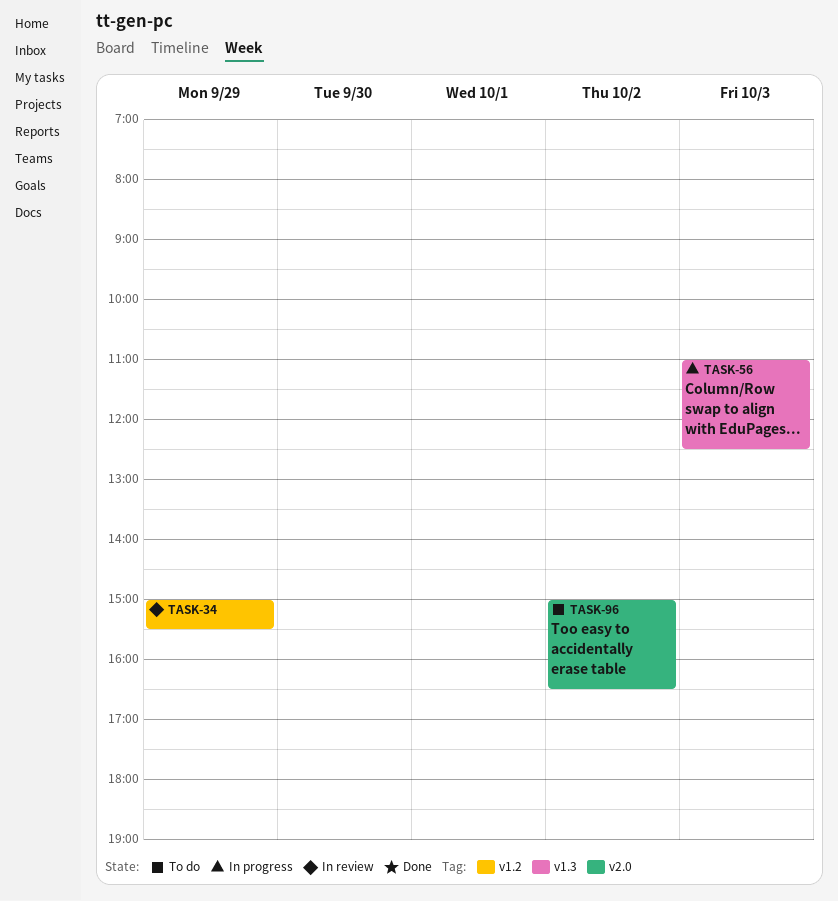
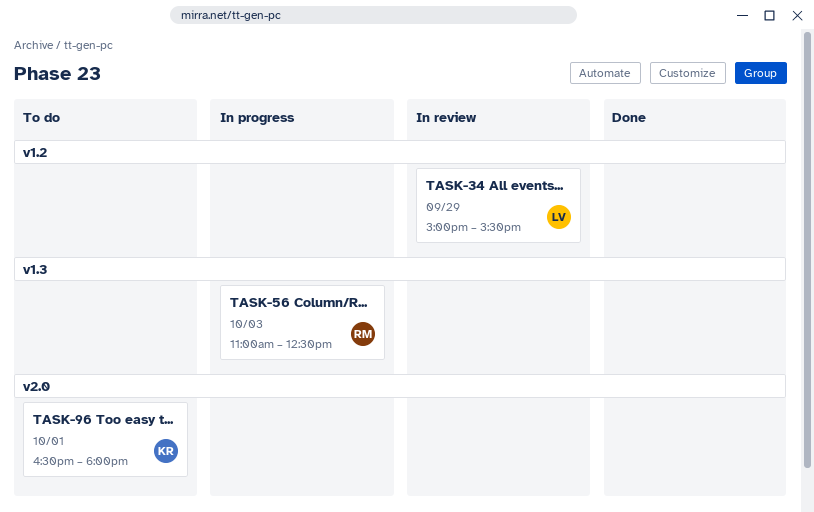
TASK-96, day: Oct 2 -> Oct 1
TASK-96, begins: 15:00 -> 16:30
TASK-96, ends: 16:30 -> 18:00

